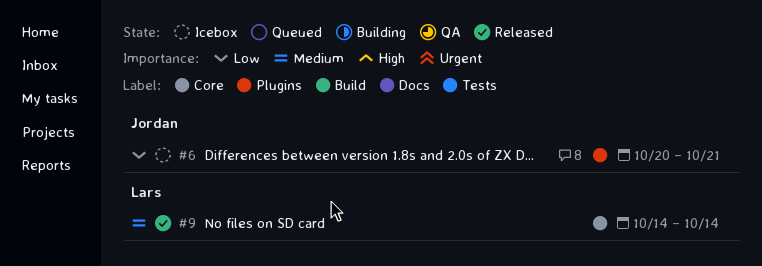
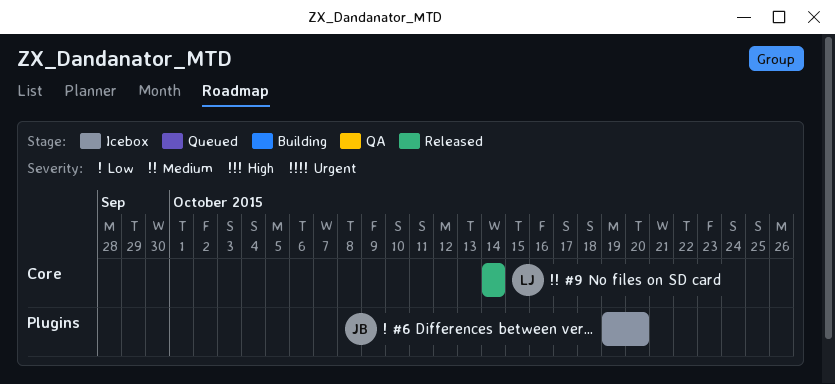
#6, start: Oct 20 -> Oct 19
#6, due: Oct 21 -> Oct 20

